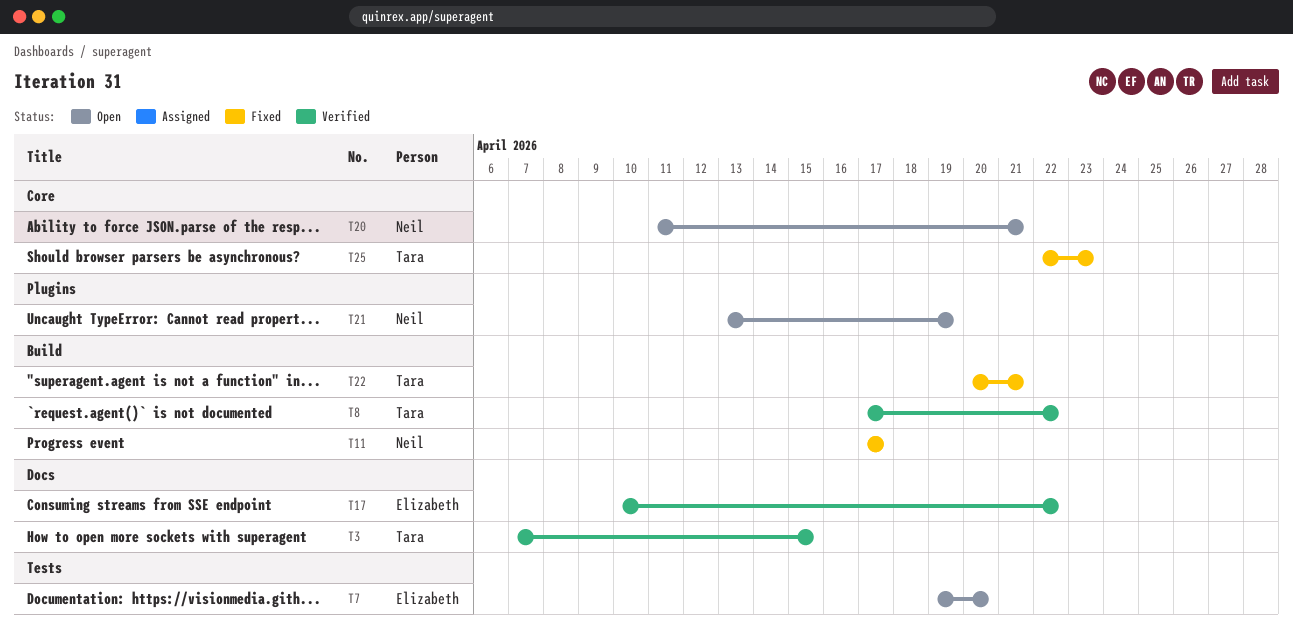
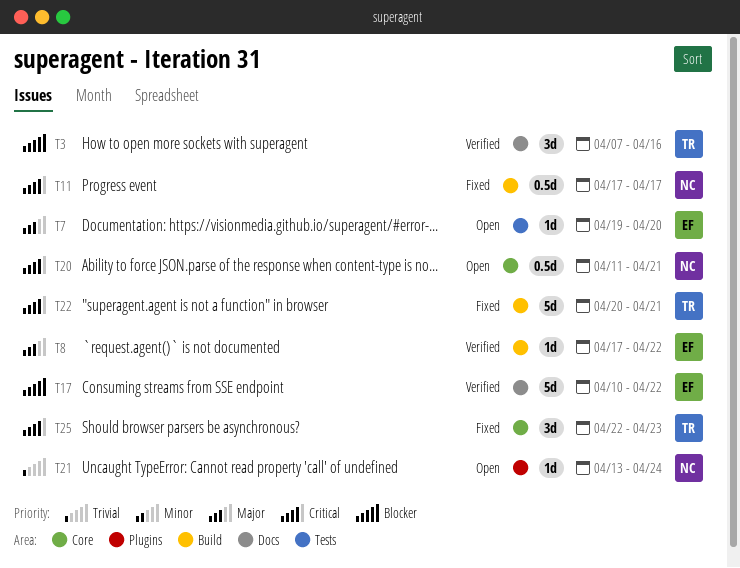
T3, due: Apr 15 -> Apr 16
T8, owner: Tara -> Elizabeth
T21, due: Apr 19 -> Apr 24

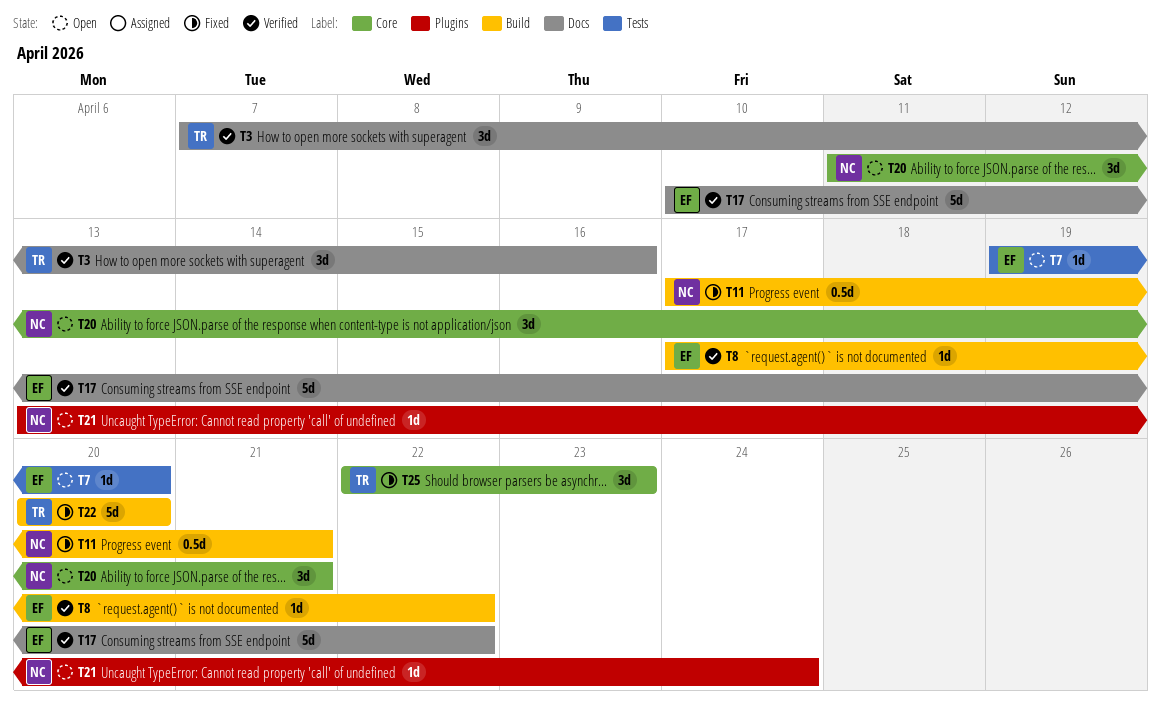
T11, due: Apr 17 -> Apr 21
T20, estimate: 0.5d -> 3d
T22, due: Apr 21 -> Apr 20

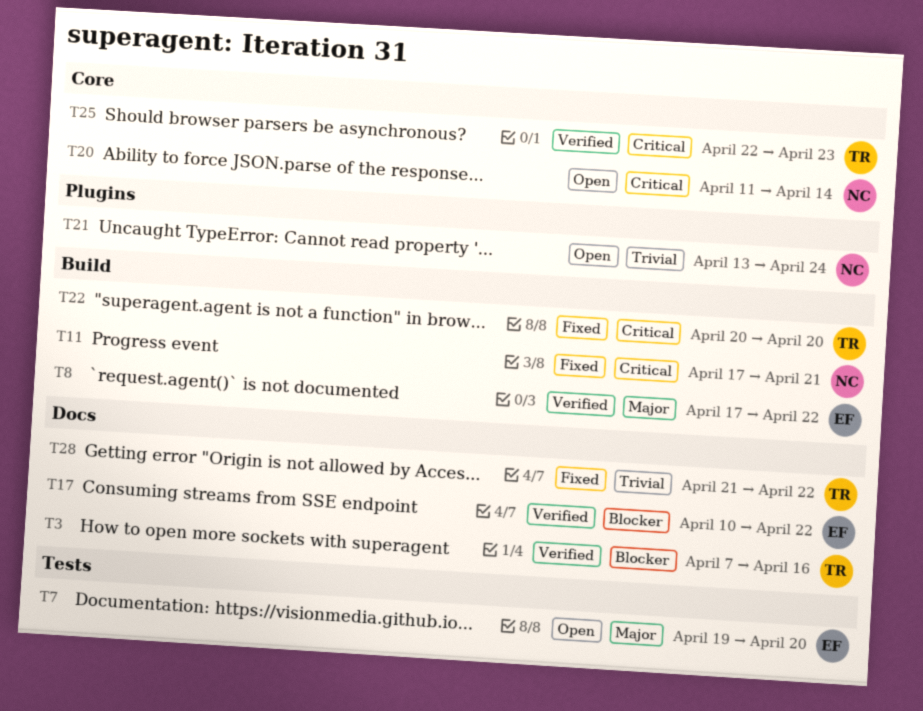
T20, due: Apr 21 -> Apr 14
T25, status: Fixed -> Verified
T28: none -> present

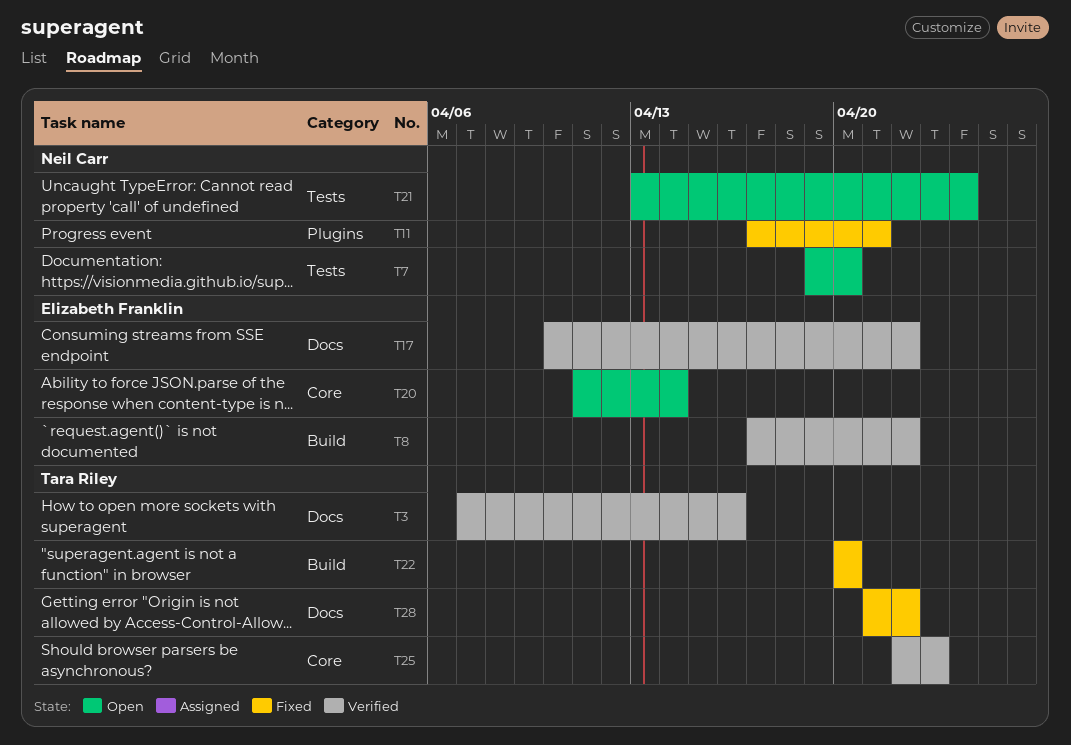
T7, owner: Elizabeth Franklin -> Neil Carr
T11, label: Build -> Plugins
T20, owner: Neil Carr -> Elizabeth Franklin
T21, label: Plugins -> Tests

